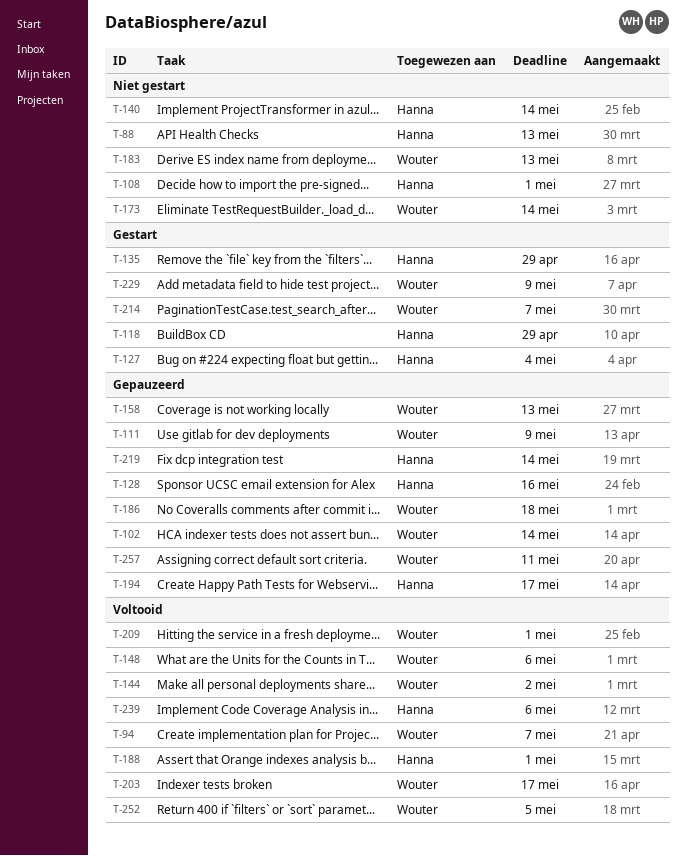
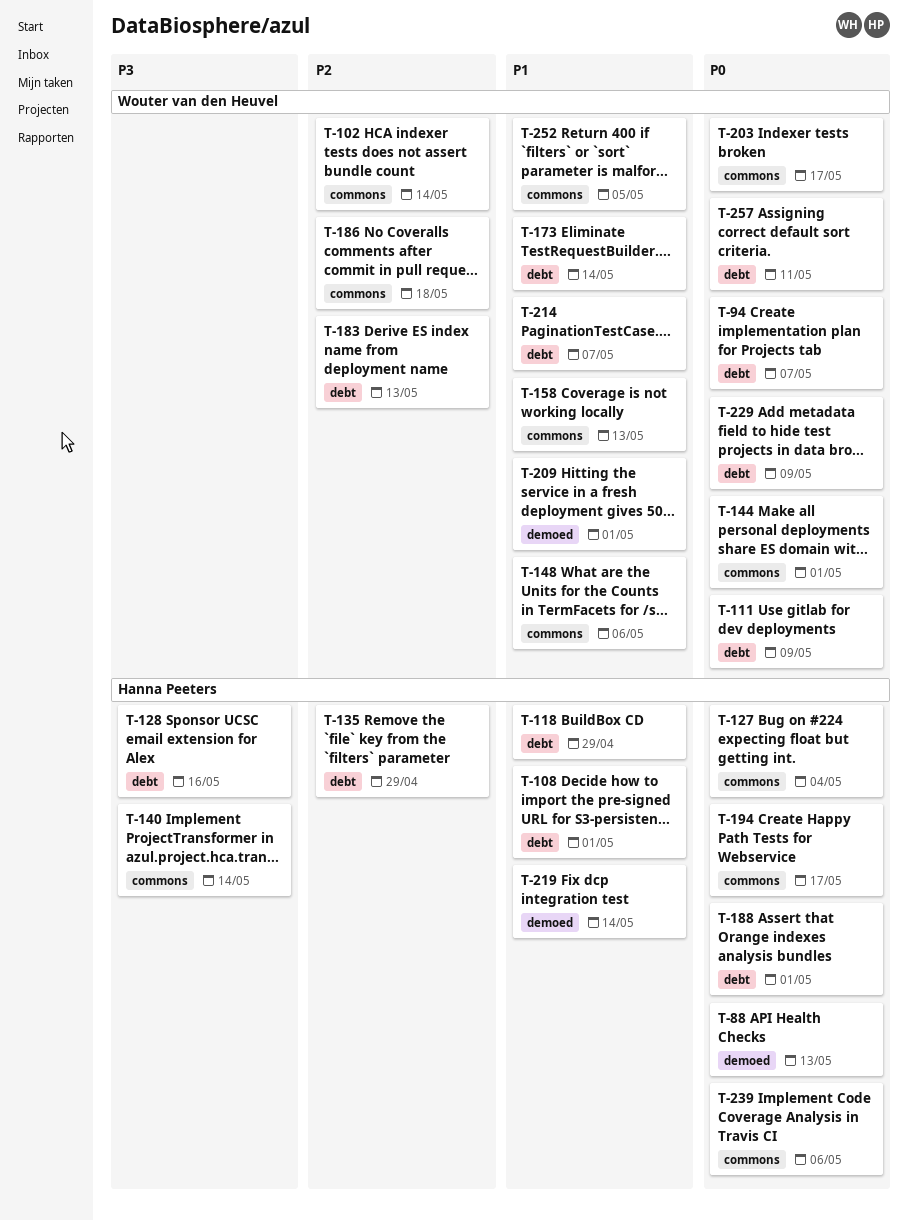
T-144, due: May 2 -> May 1

